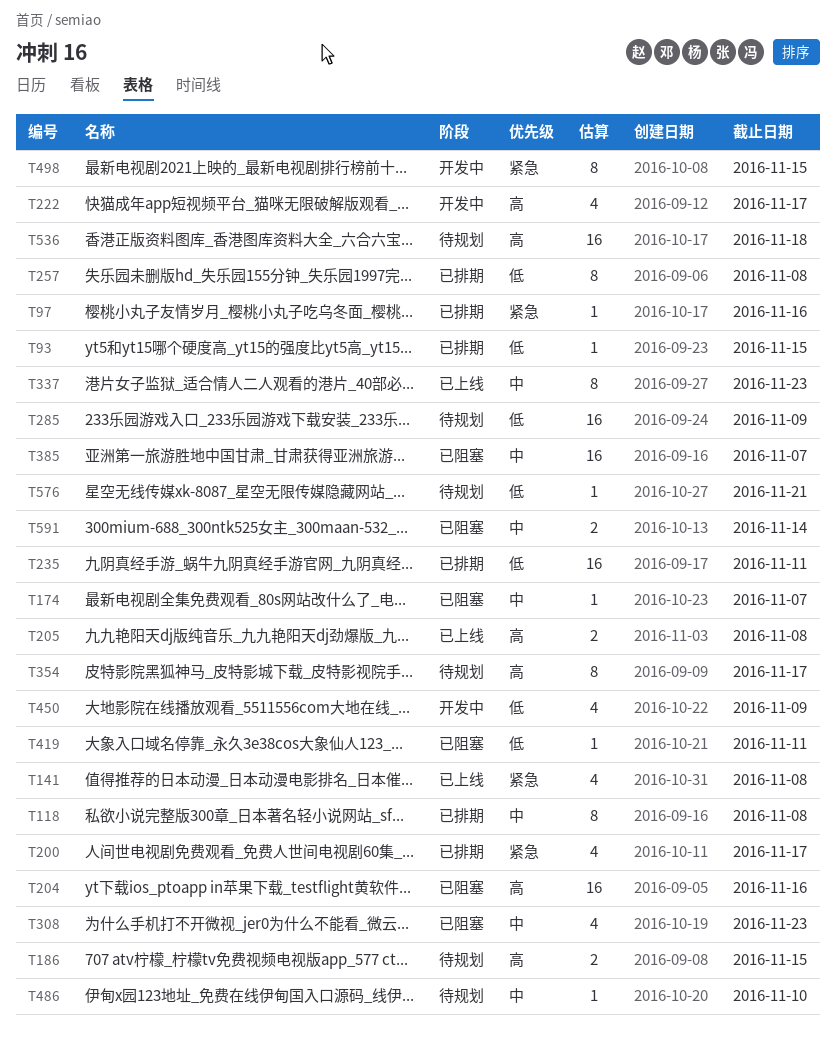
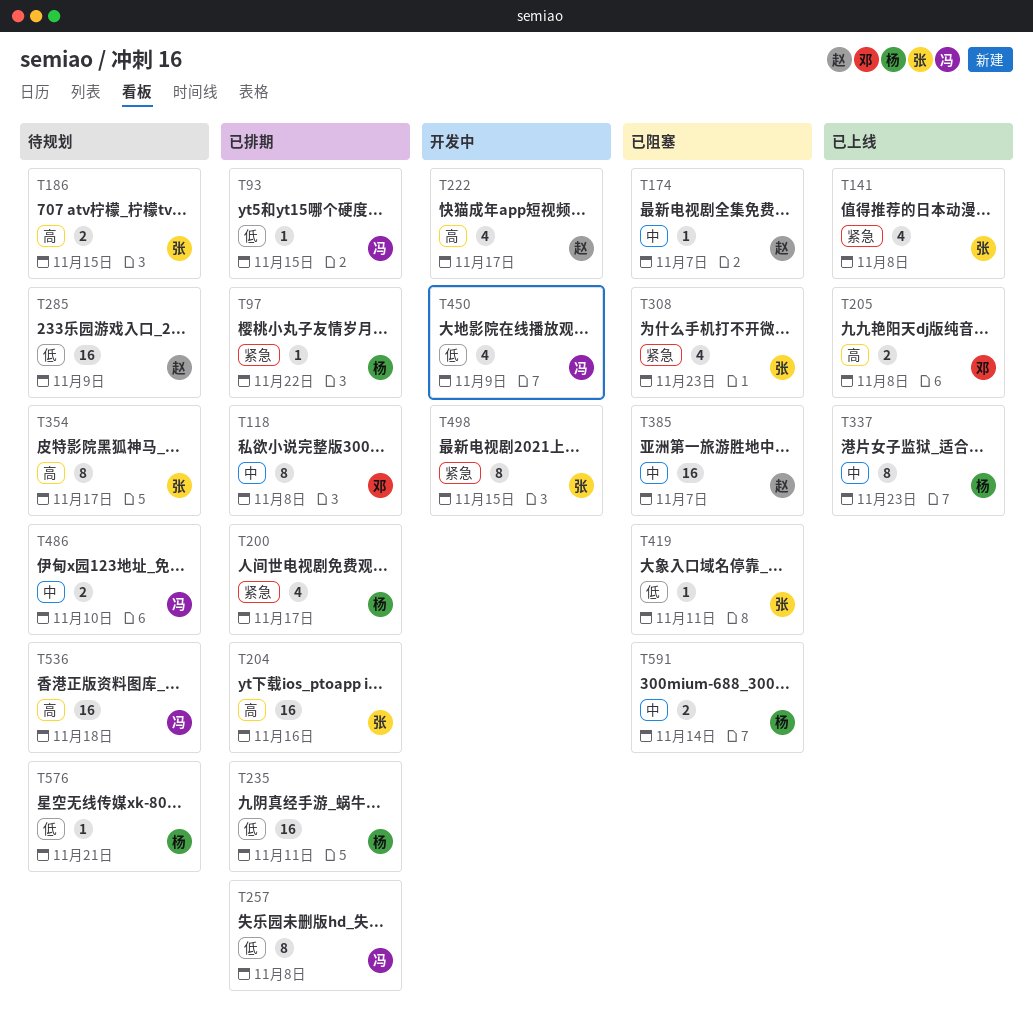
T97, due: Nov 16 -> Nov 22
T204, status: 已阻塞 -> 已排期
T308, priority: 中 -> 紧急
T486, estimate: 1 -> 2

